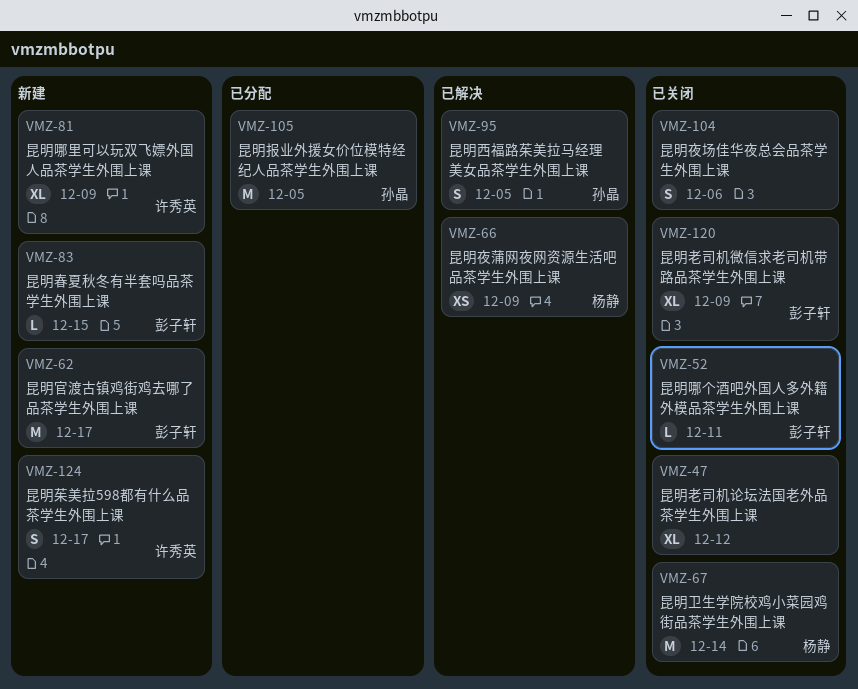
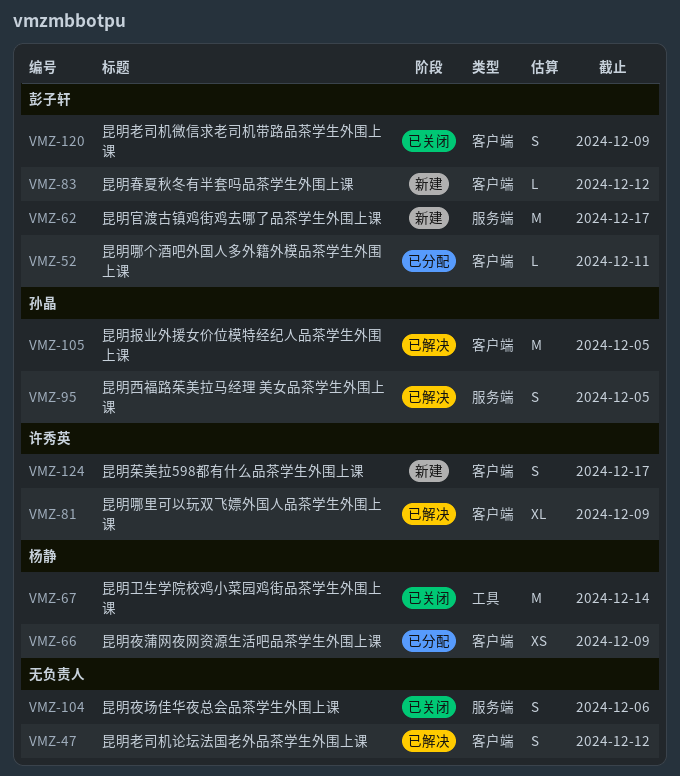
VMZ-47, status: 已关闭 -> 已解决
VMZ-47, estimate: XL -> S
VMZ-52, status: 已关闭 -> 已分配
VMZ-66, status: 已解决 -> 已分配
VMZ-81, status: 新建 -> 已解决
VMZ-83, due: Dec 15 -> Dec 12
VMZ-105, status: 已分配 -> 已解决
VMZ-120, estimate: XL -> S

